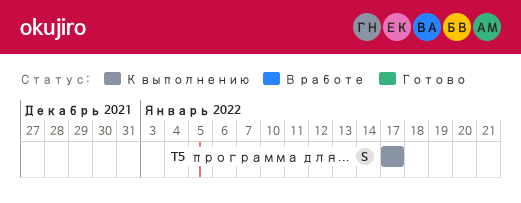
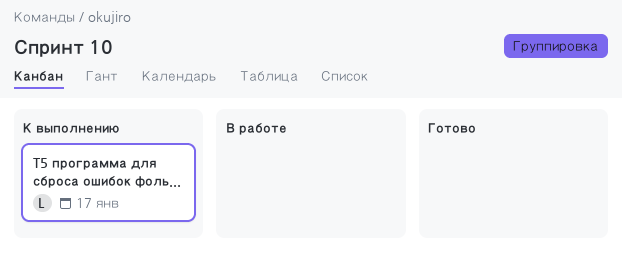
T5, estimate: S -> L

